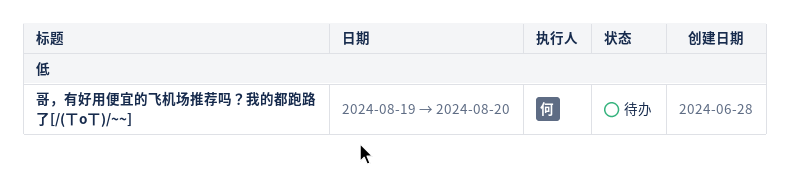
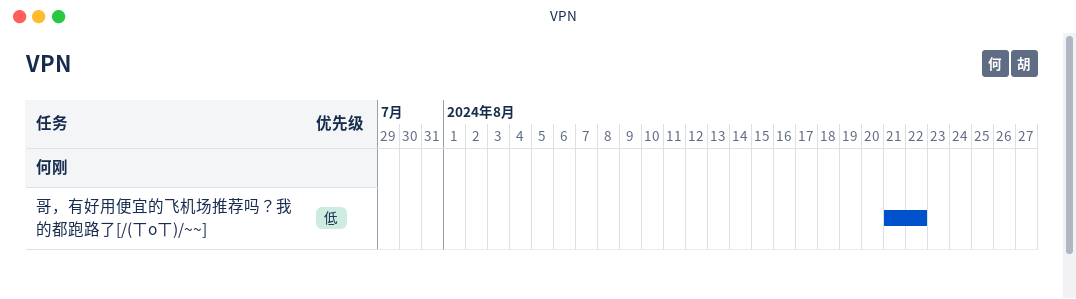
哥，有好用便宜的飞机场推荐吗？我的都跑路了[/(ㄒoㄒ)/~~], start: Aug 19 -> Aug 21
哥，有好用便宜的飞机场推荐吗？我的都跑路了[/(ㄒoㄒ)/~~], due: Aug 20 -> Aug 22

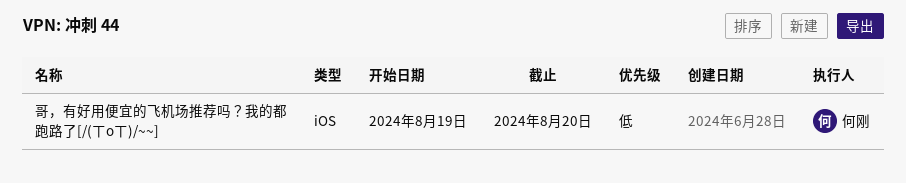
哥，有好用便宜的飞机场推荐吗？我的都跑路了[/(ㄒoㄒ)/~~], start: Aug 21 -> Aug 19
哥，有好用便宜的飞机场推荐吗？我的都跑路了[/(ㄒoㄒ)/~~], due: Aug 22 -> Aug 20

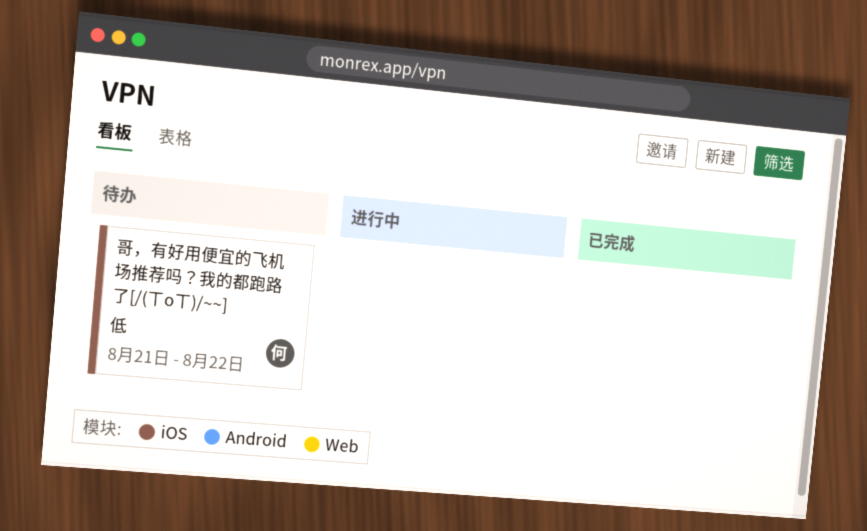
哥，有好用便宜的飞机场推荐吗？我的都跑路了[/(ㄒoㄒ)/~~], start: Aug 19 -> Aug 21
哥，有好用便宜的飞机场推荐吗？我的都跑路了[/(ㄒoㄒ)/~~], due: Aug 20 -> Aug 22

